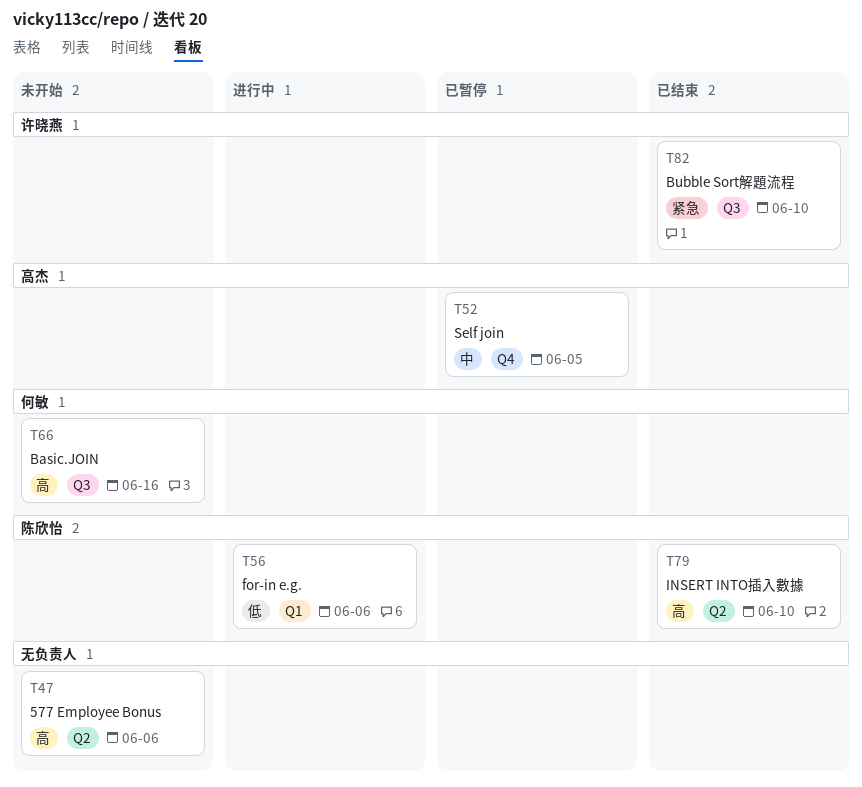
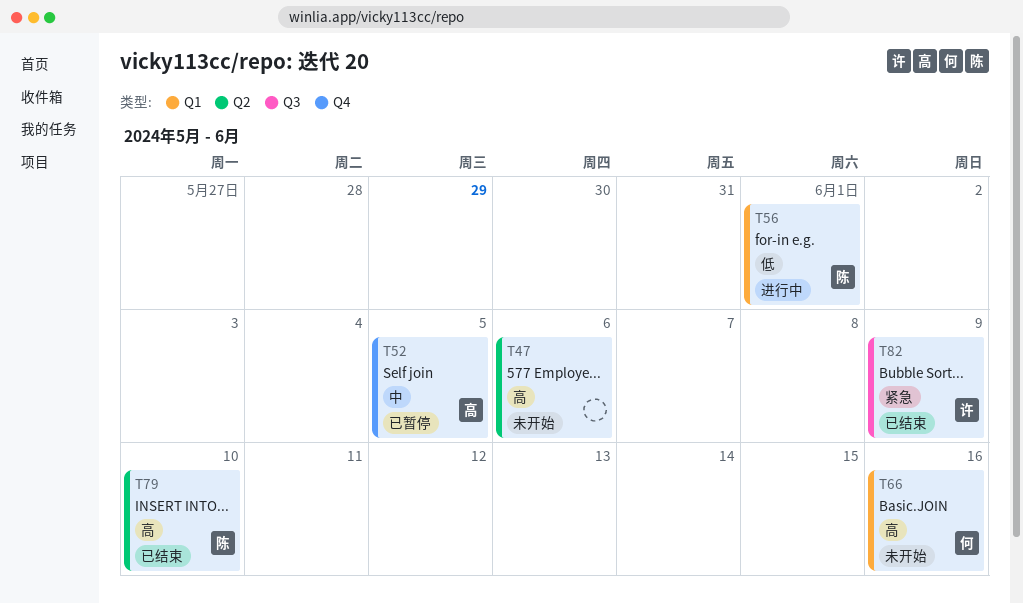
T56, due: Jun 6 -> Jun 1
T66, label: Q3 -> Q1
T82, due: Jun 10 -> Jun 9

